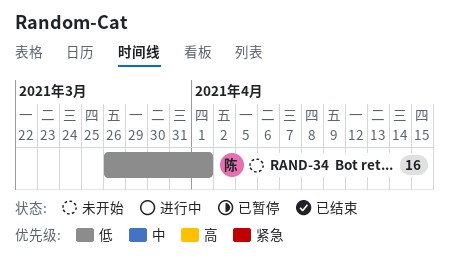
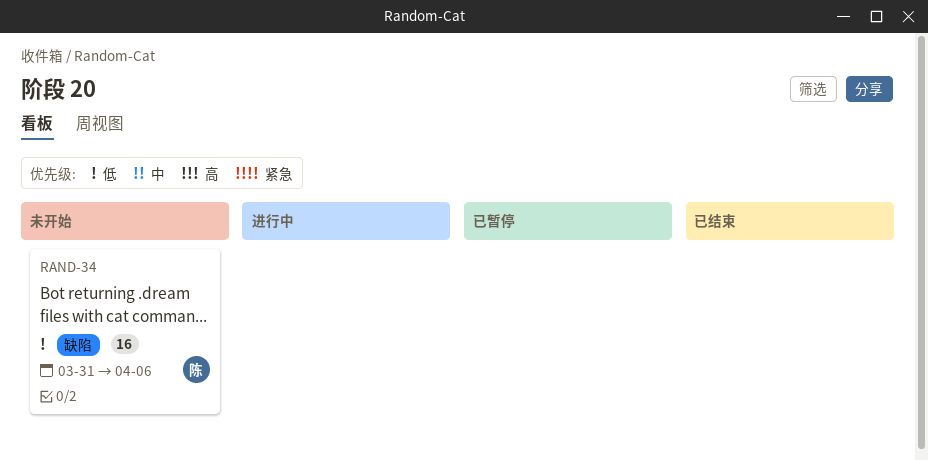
RAND-34, start: Mar 26 -> Mar 31
RAND-34, due: Apr 1 -> Apr 6

